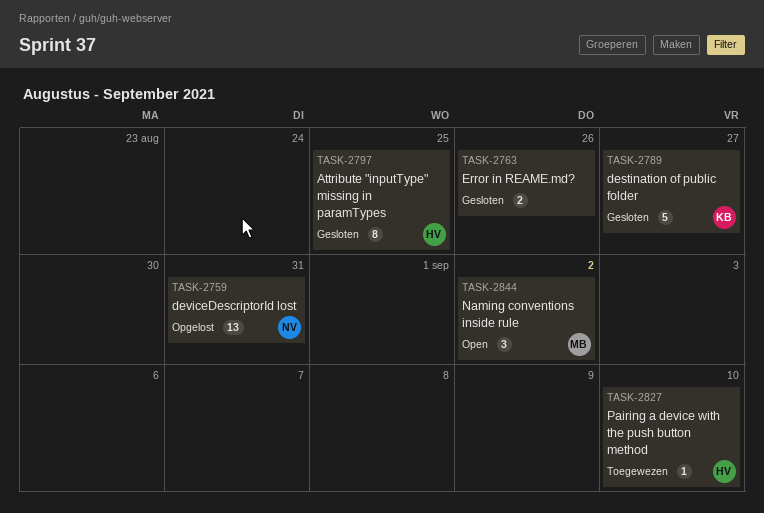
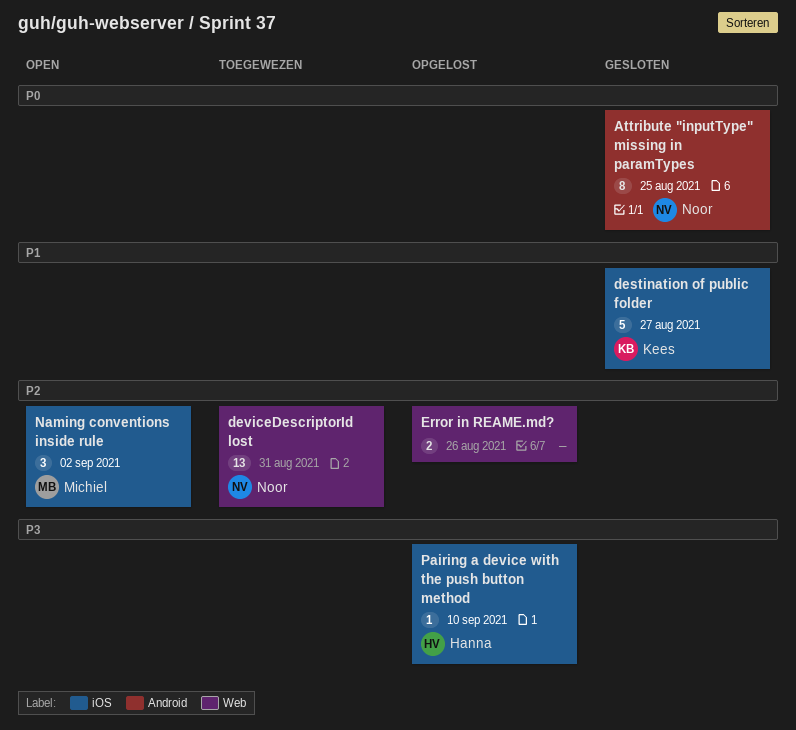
Attribute "inputType" missing in paramTypes, owner: Hanna -> Noor
deviceDescriptorId lost, status: Opgelost -> Toegewezen
Error in REAME.md?, status: Gesloten -> Opgelost
Pairing a device with the push button method, status: Toegewezen -> Opgelost

